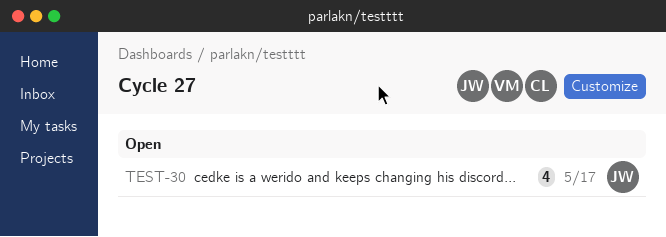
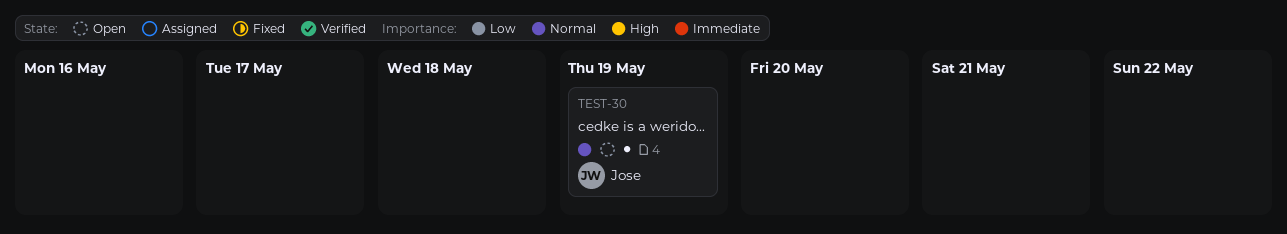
TEST-30, estimate: 4 -> 1
TEST-30, due: May 17 -> May 19

